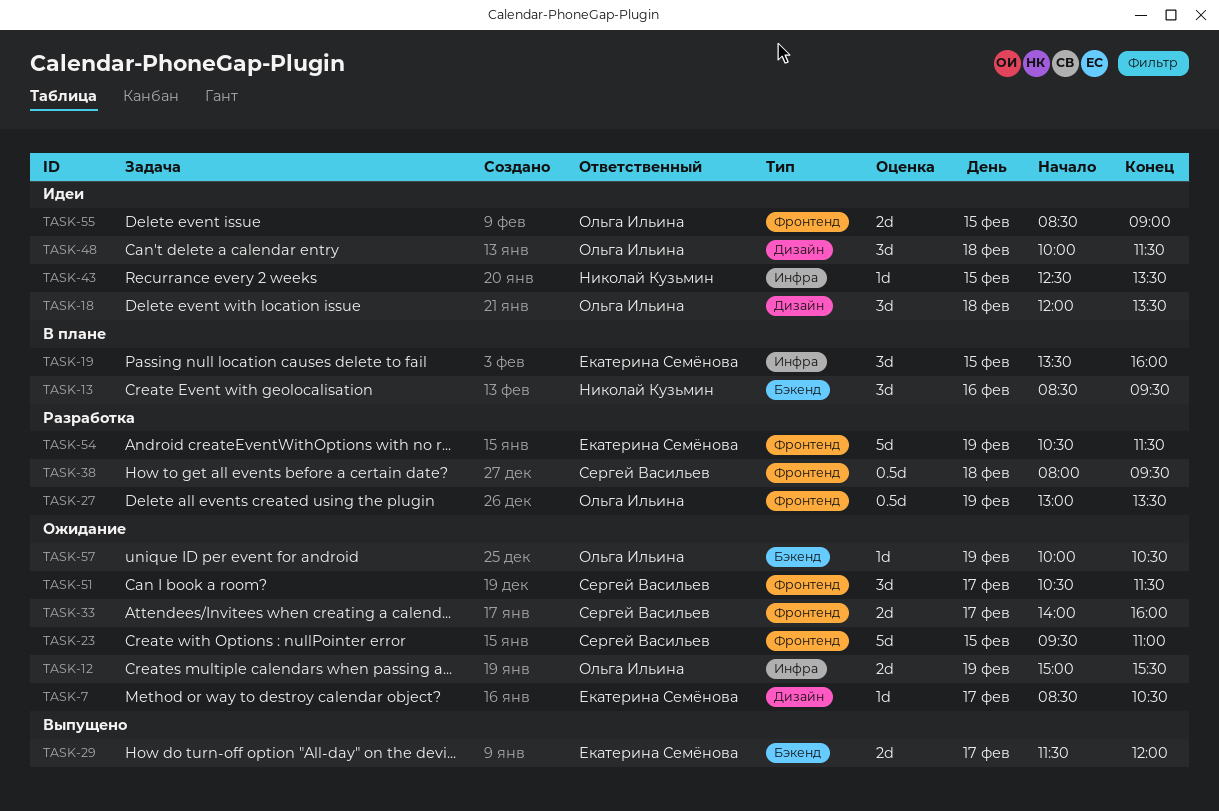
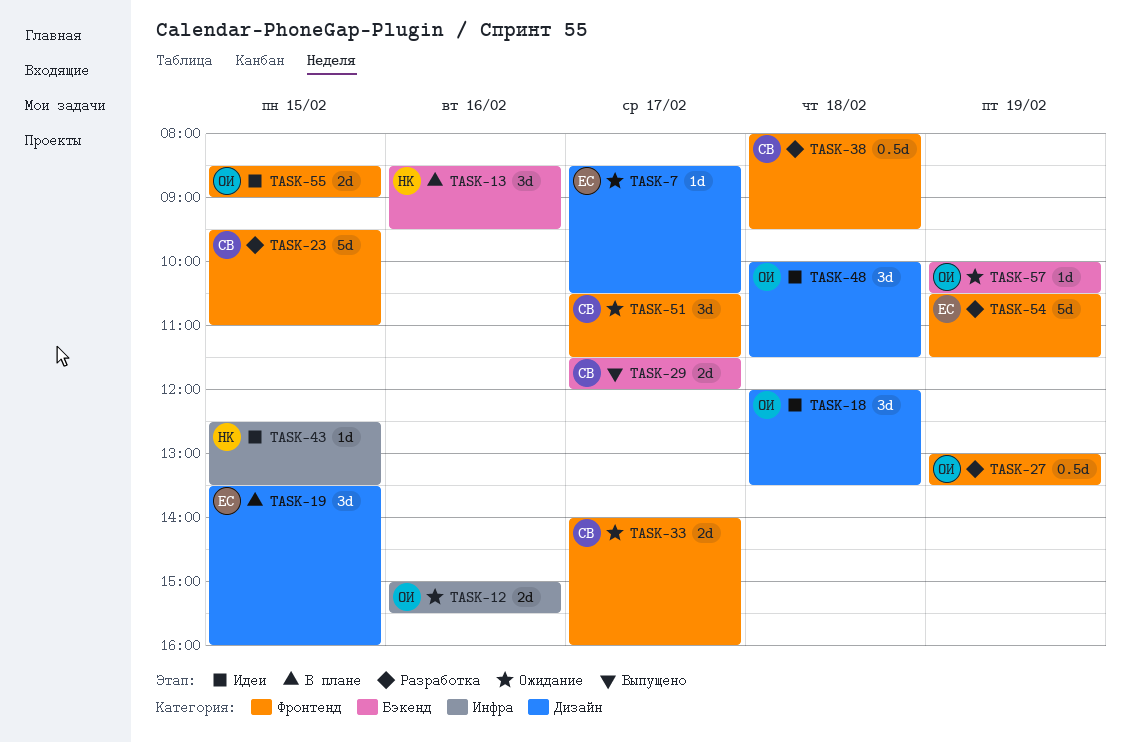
TASK-12, day: Feb 19 -> Feb 16
TASK-19, label: Инфра -> Дизайн
TASK-23, status: Ожидание -> Разработка
TASK-29, owner: Екатерина Семёнова -> Сергей Васильев

